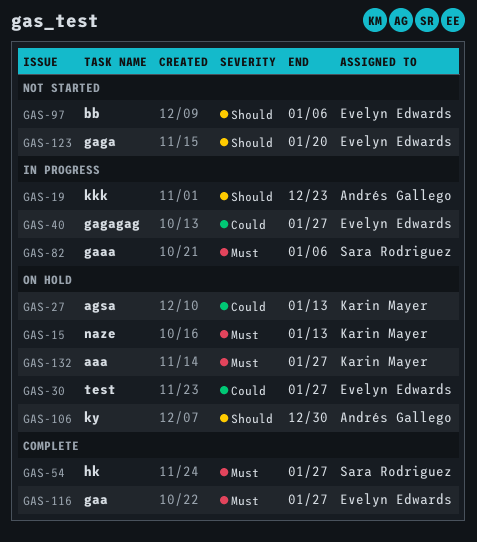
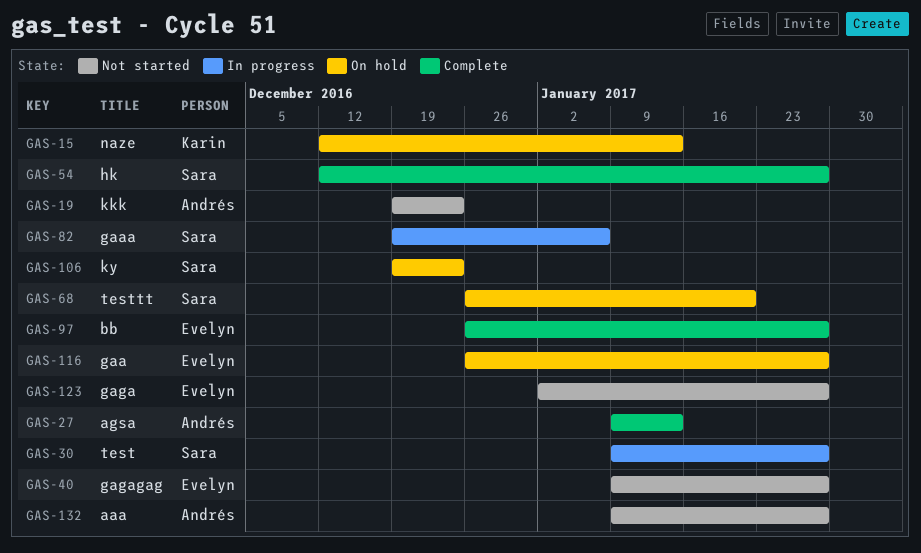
GAS-19, status: In progress -> Not started
GAS-27, status: On hold -> Complete
GAS-27, owner: Karin Mayer -> Andrés Gallego
GAS-30, status: On hold -> In progress
GAS-30, owner: Evelyn Edwards -> Sara Rodriguez
GAS-40, status: In progress -> Not started
GAS-68: none -> present
GAS-97, status: Not started -> Complete
GAS-97, due: Jan 6 -> Jan 27
GAS-106, owner: Andrés Gallego -> Sara Rodriguez
GAS-106, due: Dec 30 -> Dec 23
GAS-116, status: Complete -> On hold
GAS-123, due: Jan 20 -> Jan 27
GAS-132, status: On hold -> Not started
GAS-132, owner: Karin Mayer -> Andrés Gallego

